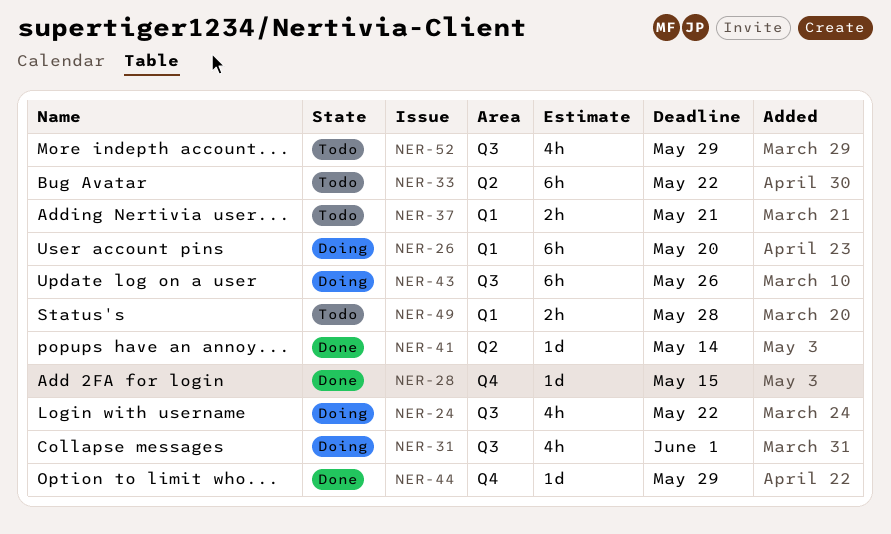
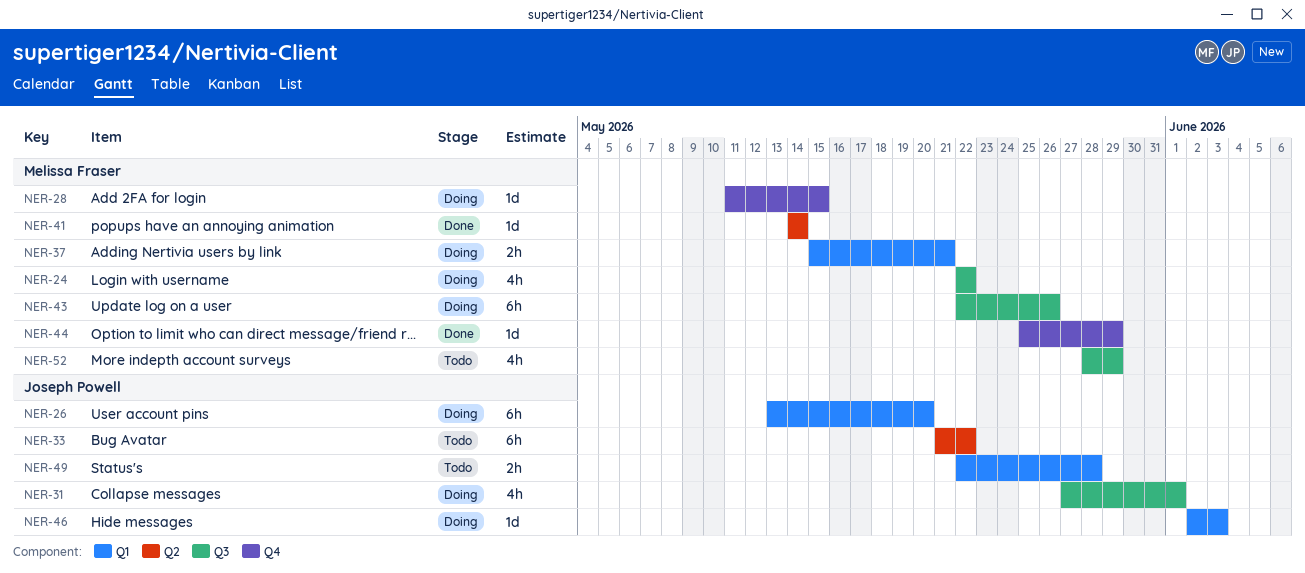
NER-28, status: Done -> Doing
NER-37, status: Todo -> Doing
NER-46: none -> present

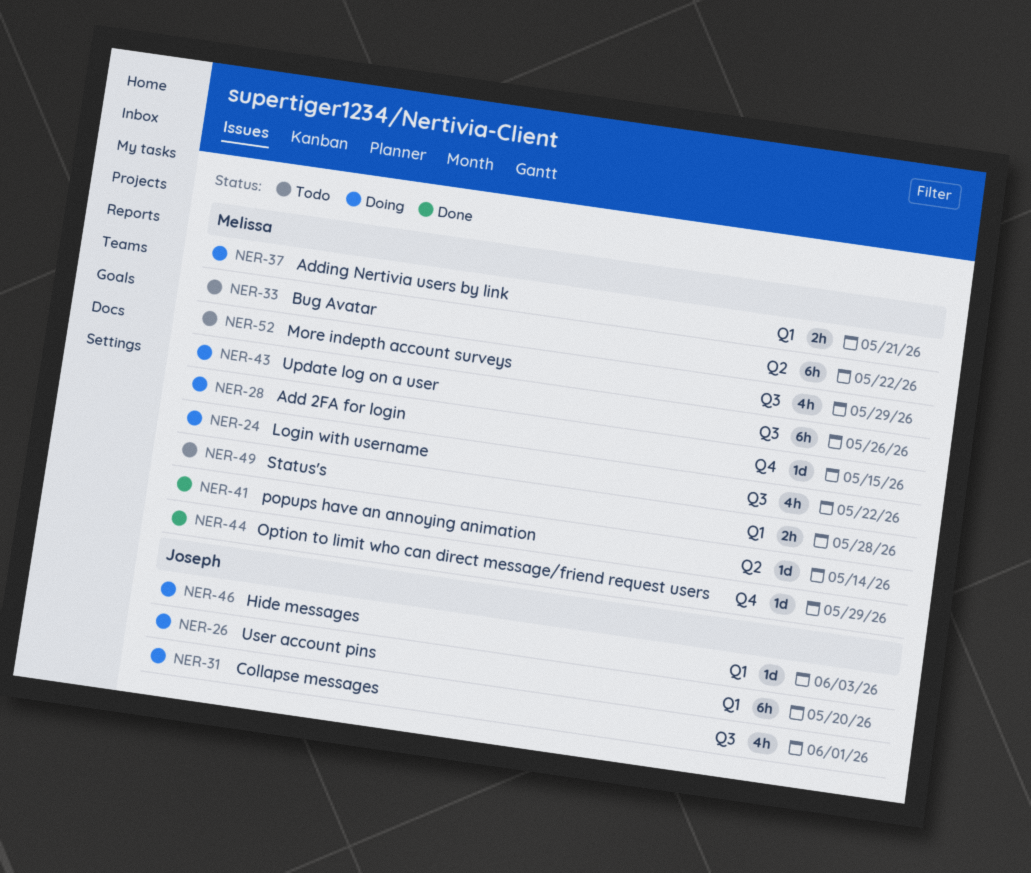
NER-33, owner: Joseph Powell -> Melissa Fraser
NER-49, owner: Joseph Powell -> Melissa Fraser

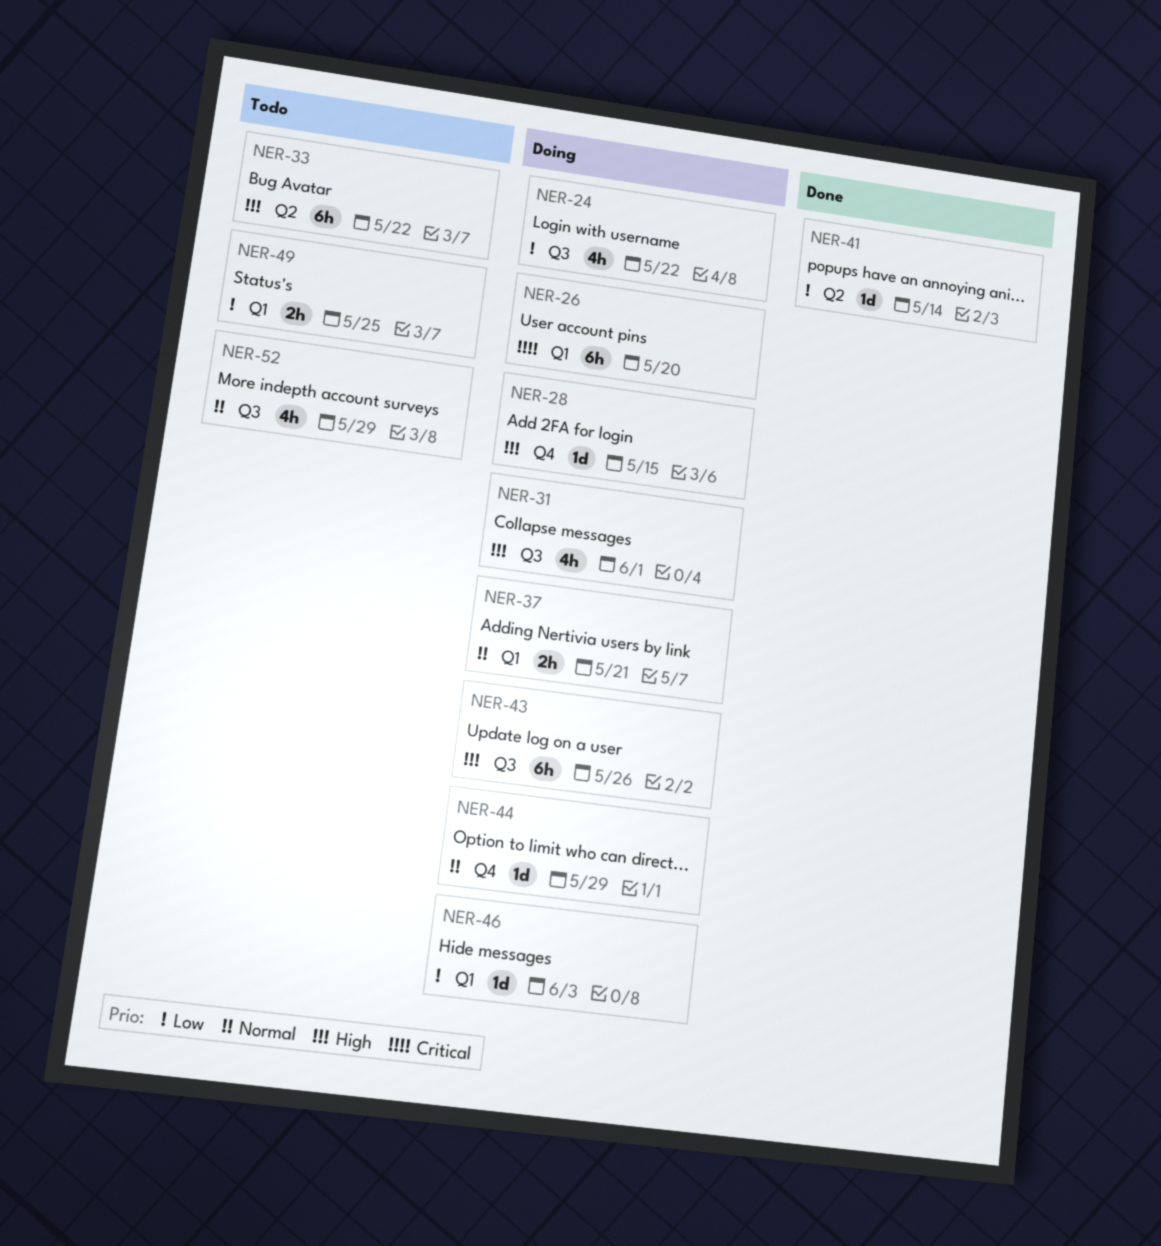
NER-44, status: Done -> Doing
NER-49, due: May 28 -> May 25

